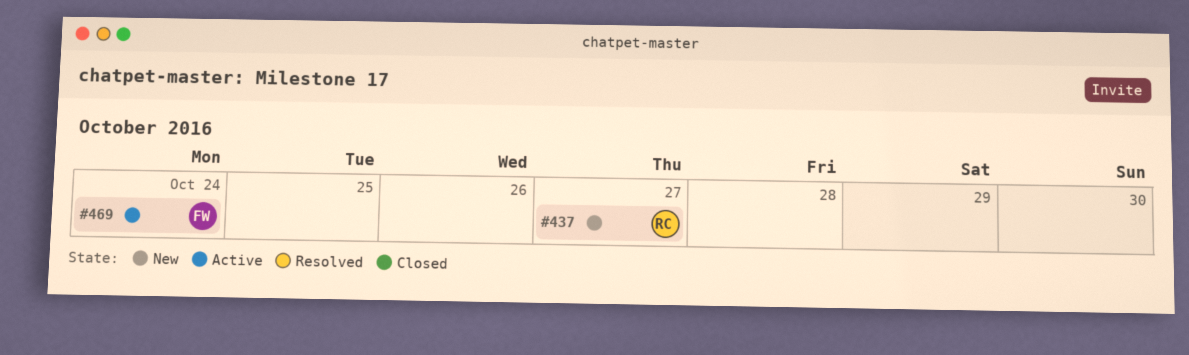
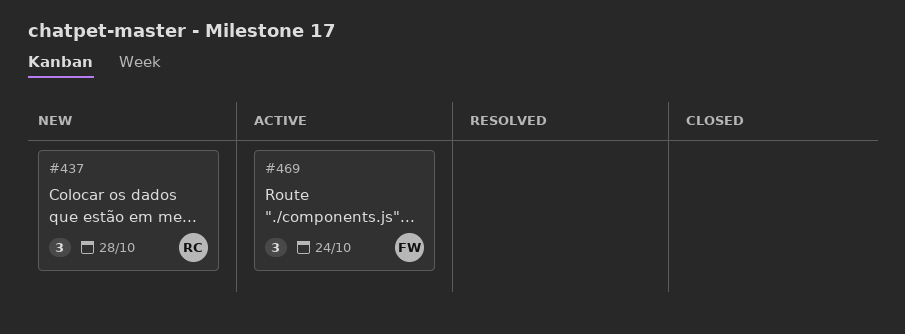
#437, due: Oct 27 -> Oct 28

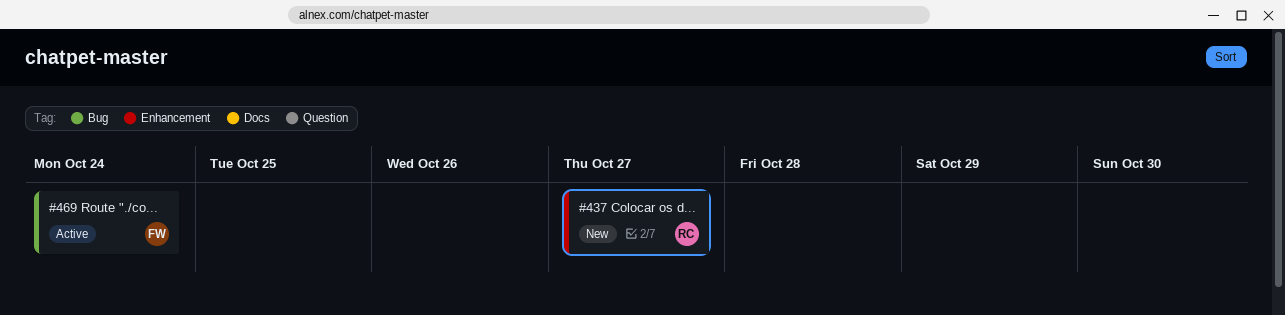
#437, due: Oct 28 -> Oct 27

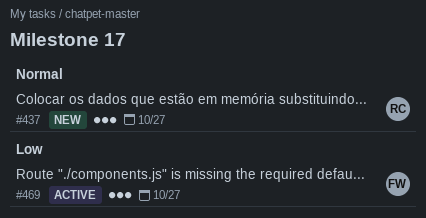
#469, due: Oct 24 -> Oct 27

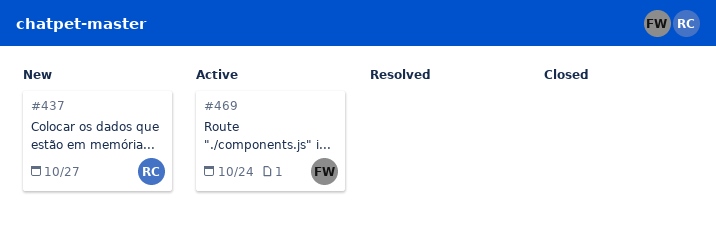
#469, due: Oct 27 -> Oct 24

